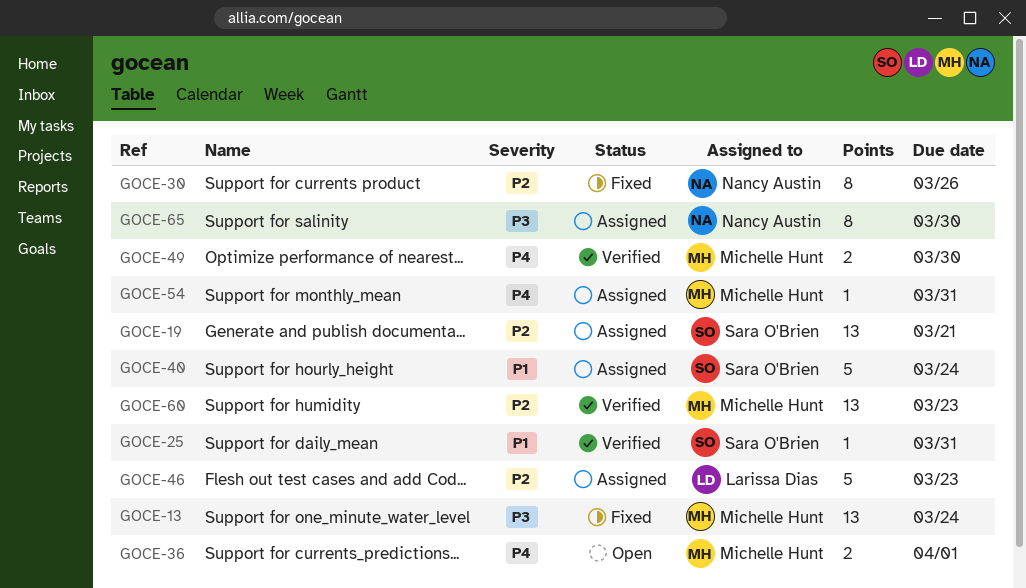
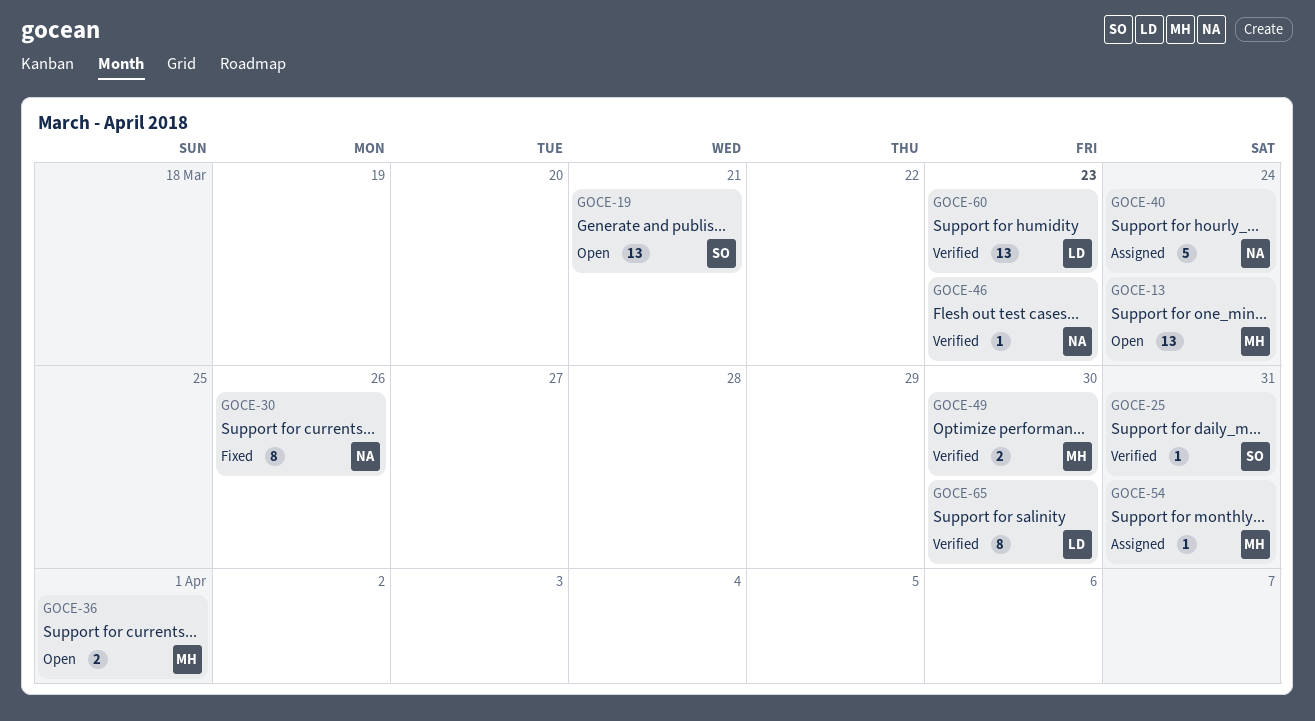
GOCE-13, status: Fixed -> Open
GOCE-19, status: Assigned -> Open
GOCE-40, owner: Sara O'Brien -> Nancy Austin
GOCE-46, status: Assigned -> Verified
GOCE-46, owner: Larissa Dias -> Nancy Austin
GOCE-46, estimate: 5 -> 1
GOCE-60, owner: Michelle Hunt -> Larissa Dias
GOCE-65, status: Assigned -> Verified
GOCE-65, owner: Nancy Austin -> Larissa Dias

